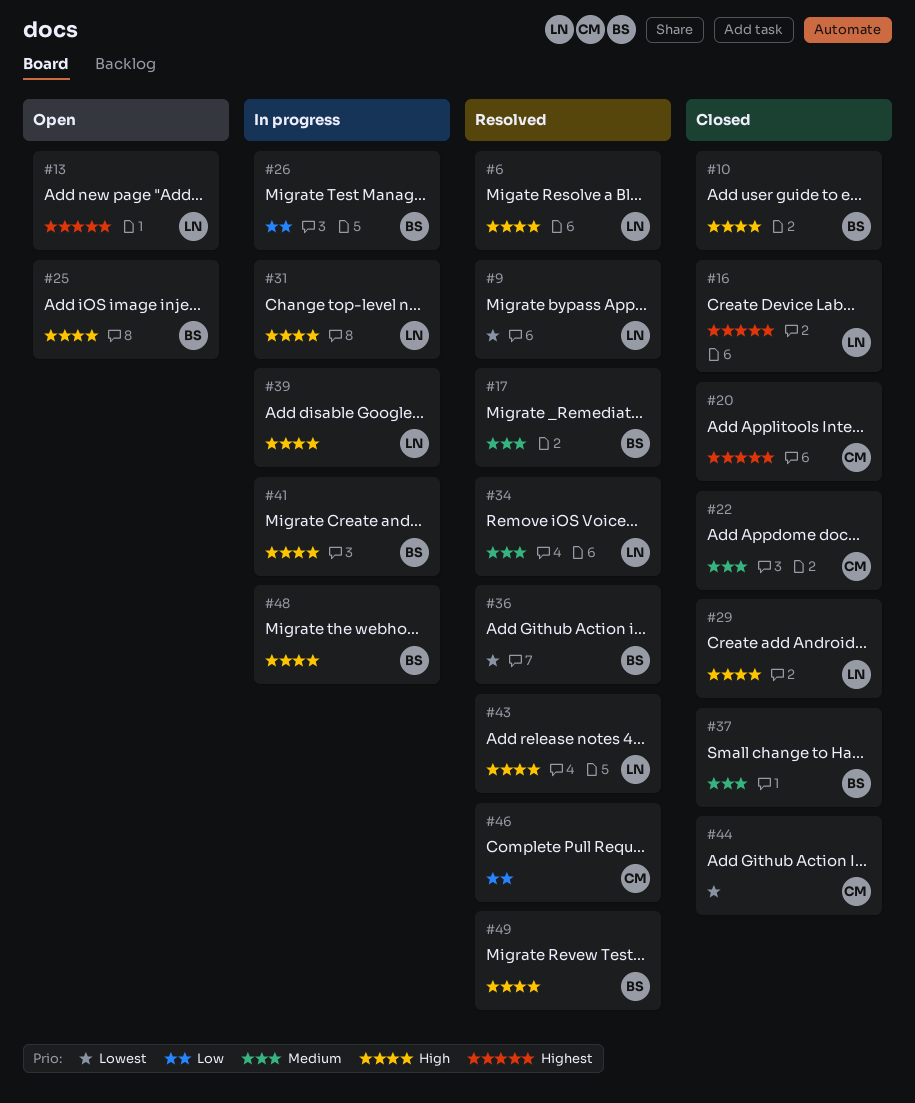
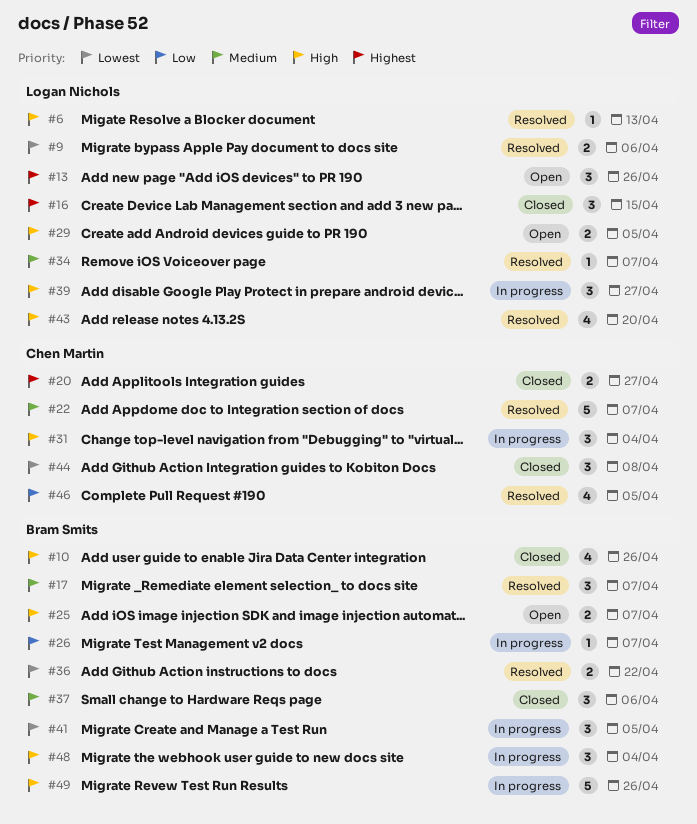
#22, status: Closed -> Resolved
#29, status: Closed -> Open
#31, owner: Logan Nichols -> Chen Martin
#41, priority: High -> Lowest
#49, status: Resolved -> In progress

